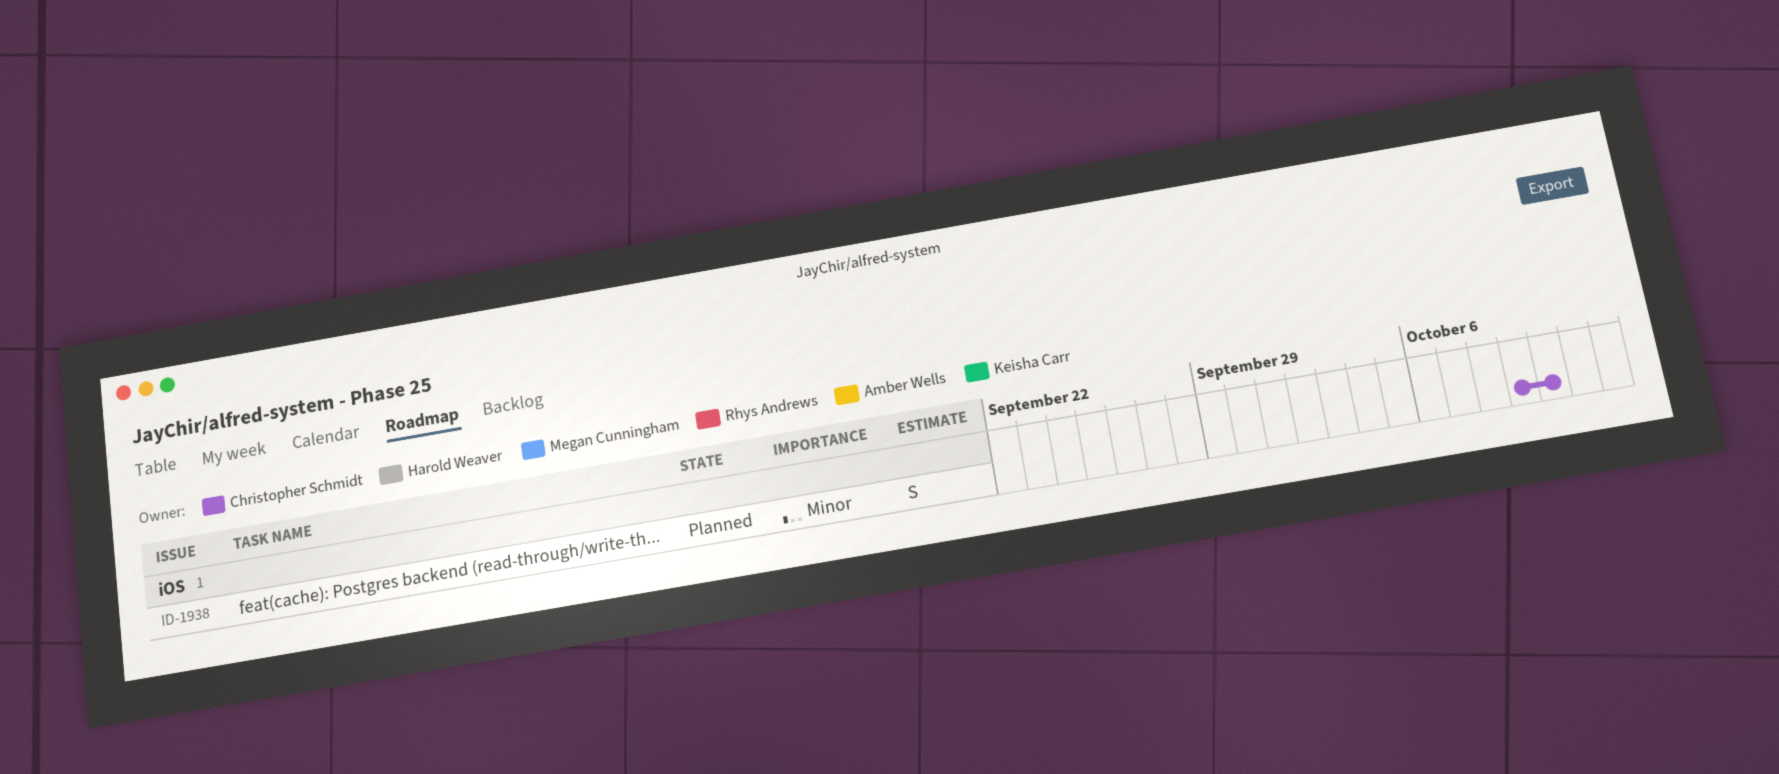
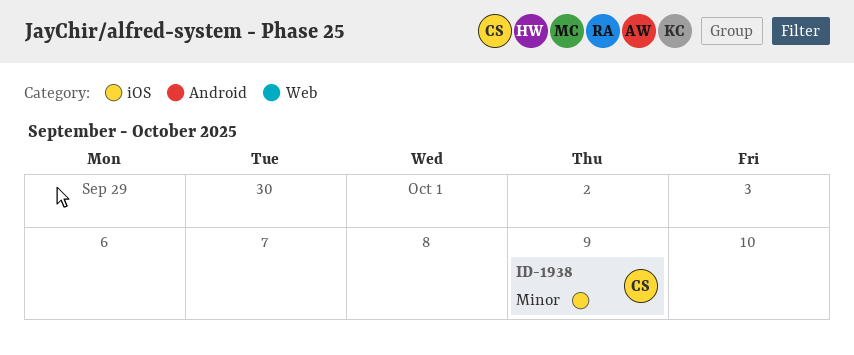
ID-1938, due: Oct 10 -> Oct 9

